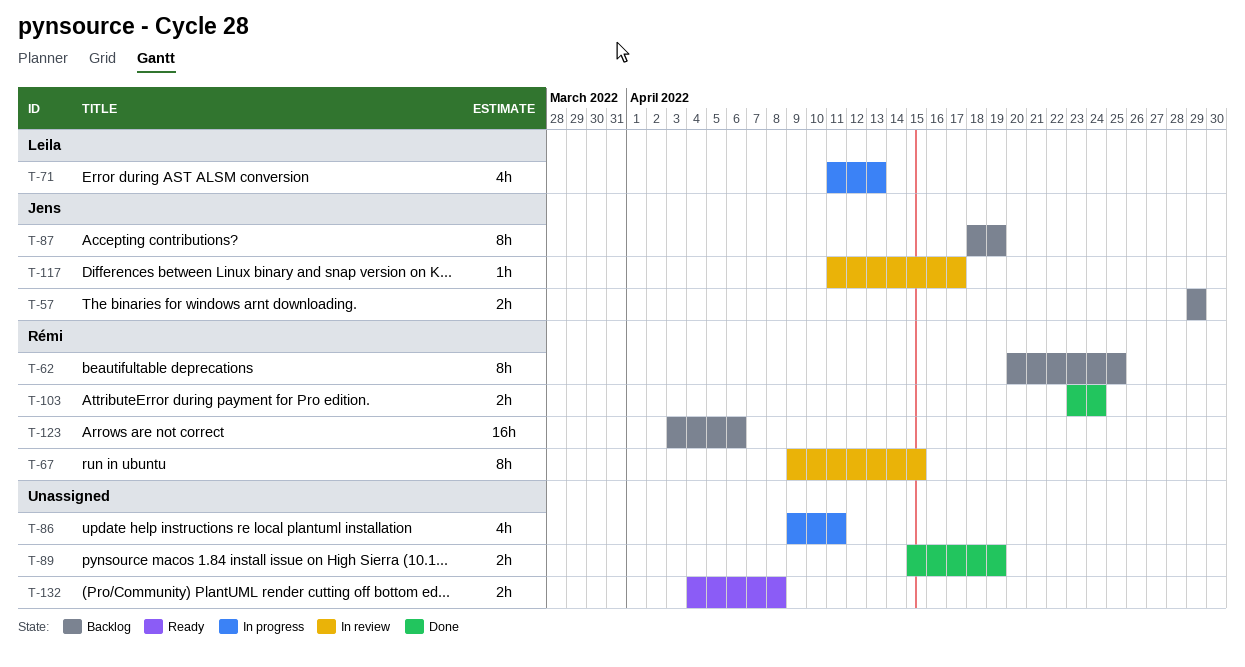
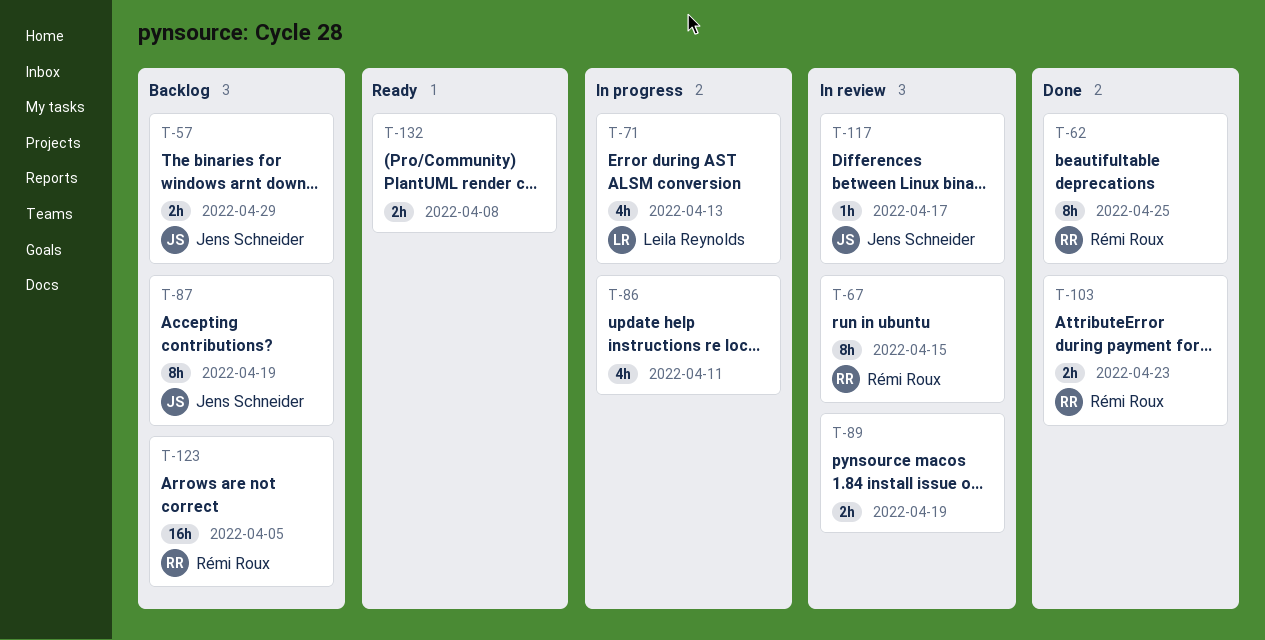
T-62, status: Backlog -> Done
T-89, status: Done -> In review
T-103, due: Apr 24 -> Apr 23
T-123, due: Apr 6 -> Apr 5

